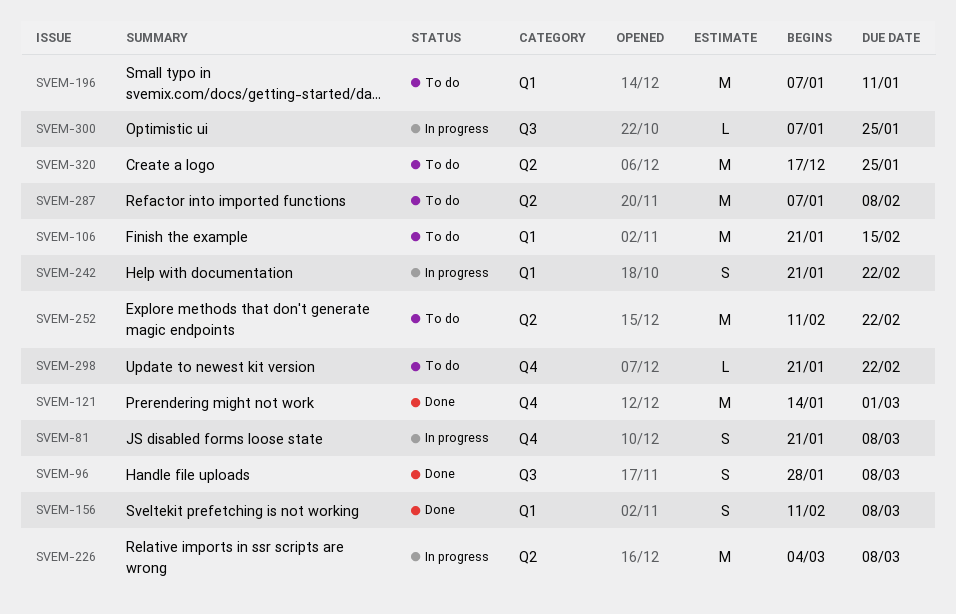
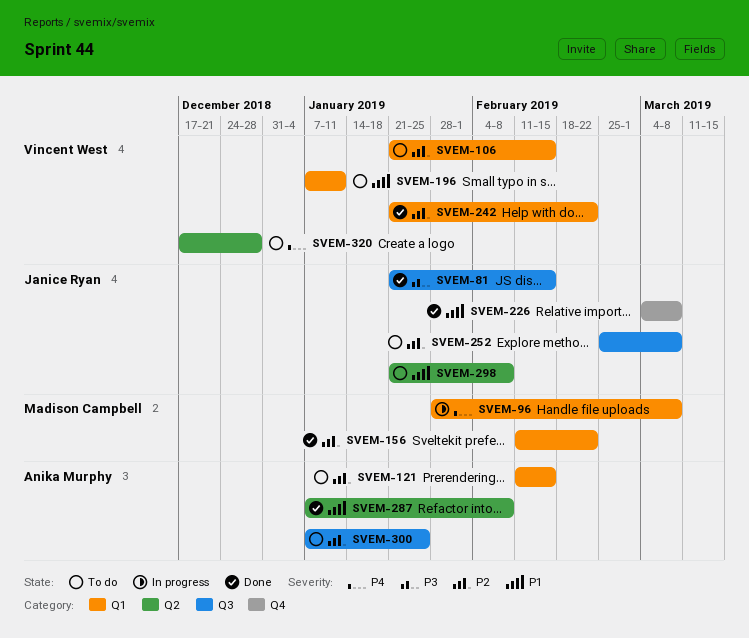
SVEM-81, status: In progress -> Done
SVEM-81, label: Q4 -> Q3
SVEM-81, due: Mar 8 -> Feb 15
SVEM-96, status: Done -> In progress
SVEM-96, label: Q3 -> Q1
SVEM-121, status: Done -> To do
SVEM-121, label: Q4 -> Q1
SVEM-121, start: Jan 14 -> Feb 11
SVEM-121, due: Mar 1 -> Feb 15
SVEM-156, due: Mar 8 -> Feb 22
SVEM-226, status: In progress -> Done
SVEM-226, label: Q2 -> Q4
SVEM-242, status: In progress -> Done
SVEM-252, label: Q2 -> Q3
SVEM-252, start: Feb 11 -> Feb 25
SVEM-252, due: Feb 22 -> Mar 8
SVEM-287, status: To do -> Done
SVEM-298, label: Q4 -> Q2
SVEM-298, due: Feb 22 -> Feb 8
SVEM-300, status: In progress -> To do
SVEM-320, due: Jan 25 -> Dec 28

